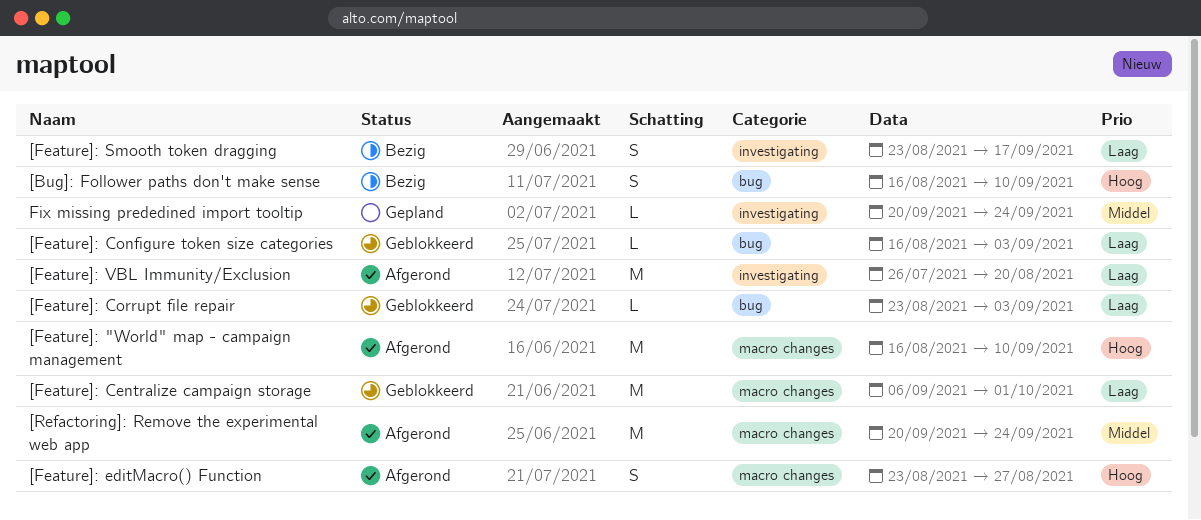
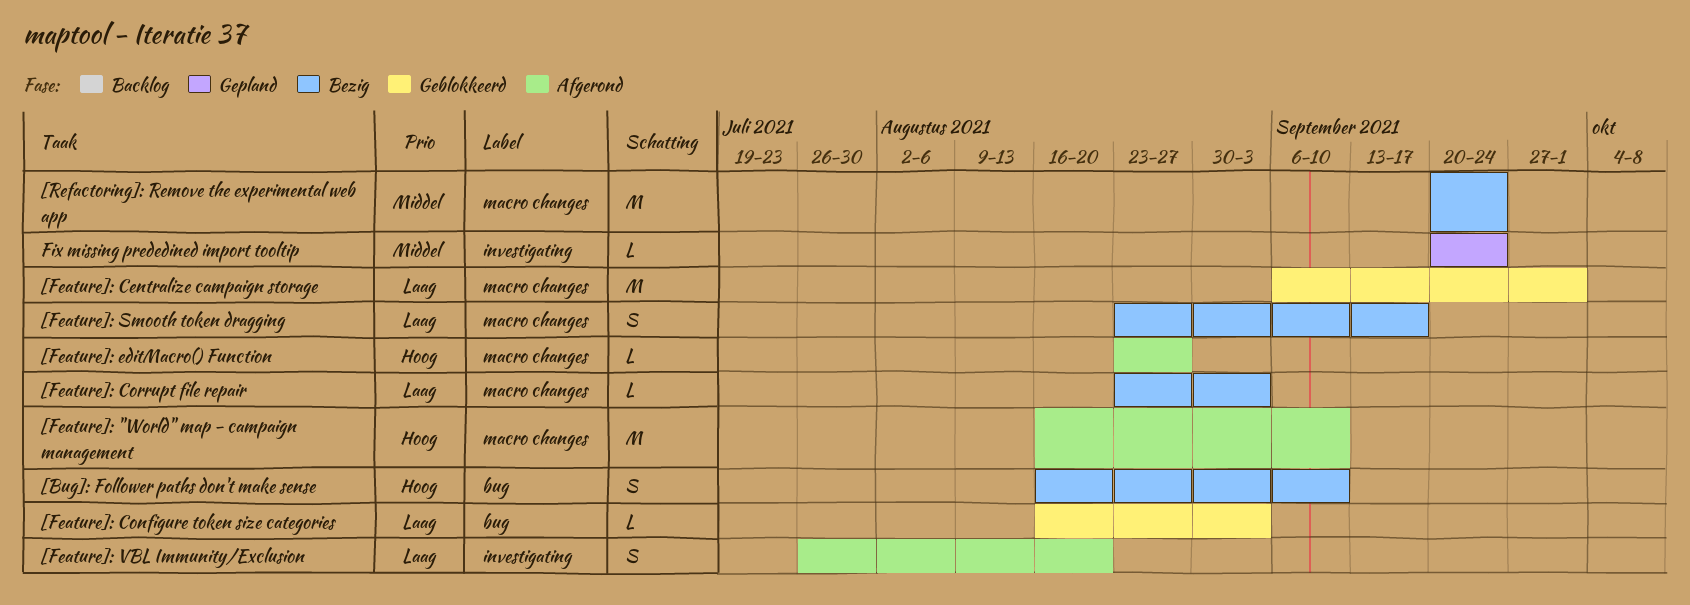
[Feature]: Corrupt file repair, status: Geblokkeerd -> Bezig
[Feature]: Corrupt file repair, label: bug -> macro changes
[Feature]: editMacro() Function, estimate: S -> L
[Feature]: Smooth token dragging, label: investigating -> macro changes
[Feature]: VBL Immunity/Exclusion, estimate: M -> S
[Refactoring]: Remove the experimental web app, status: Afgerond -> Bezig

